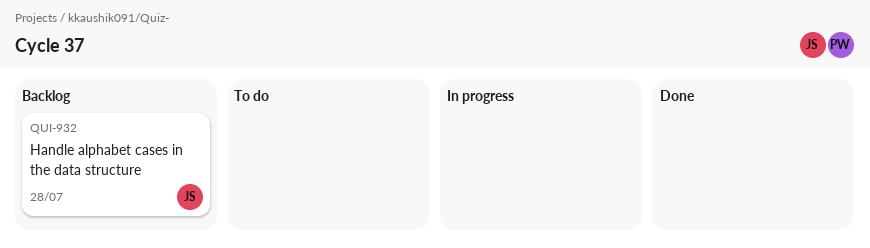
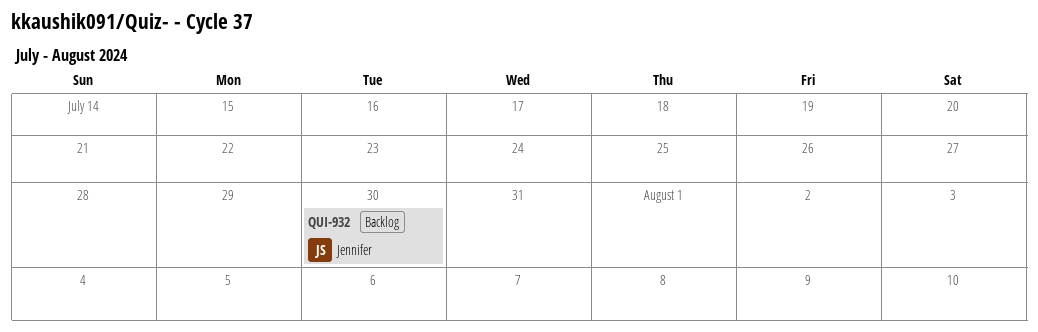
QUI-932, due: Jul 28 -> Jul 30

